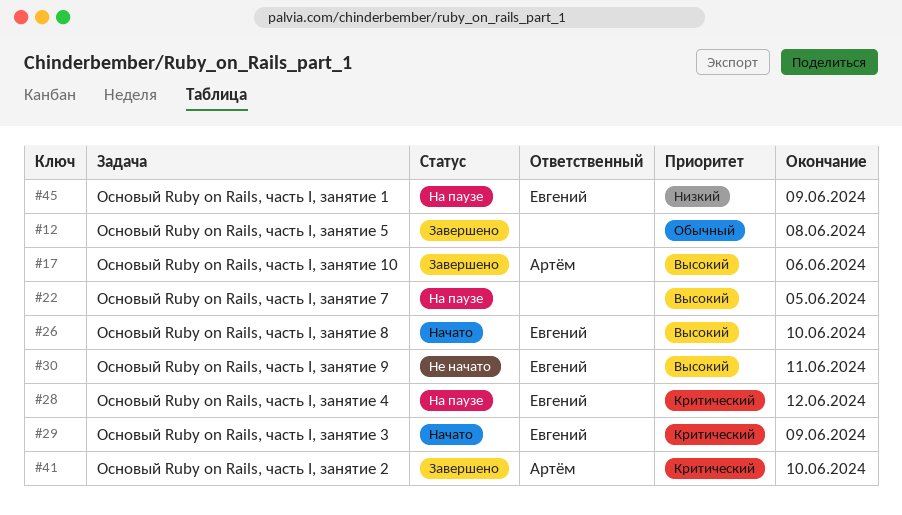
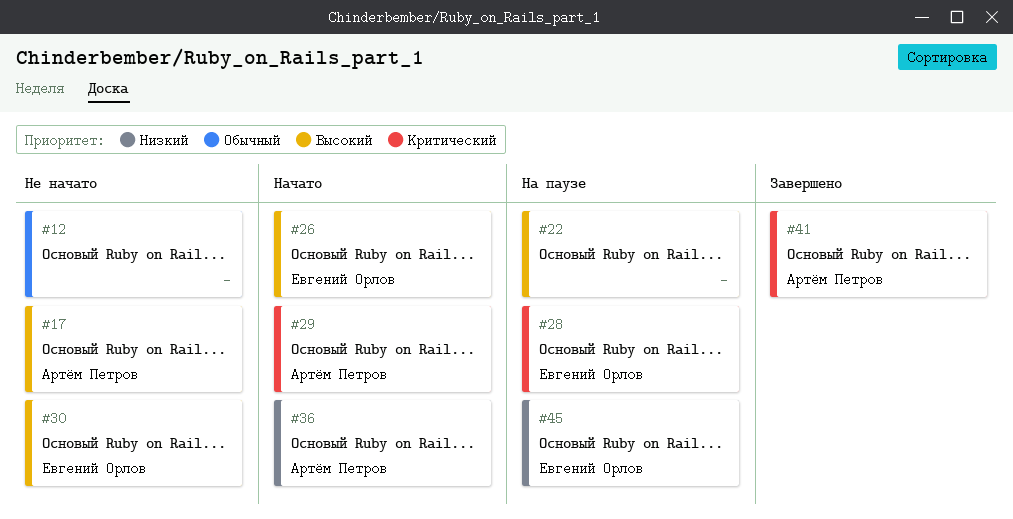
#12, status: Завершено -> Не начато
#17, status: Завершено -> Не начато
#29, owner: Евгений Орлов -> Артём Петров
#36: none -> present

